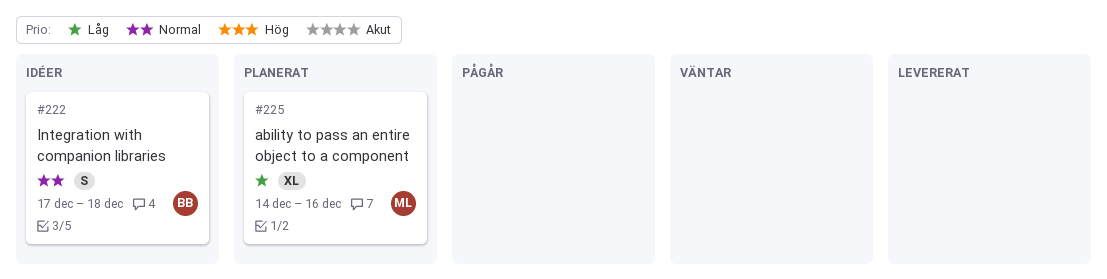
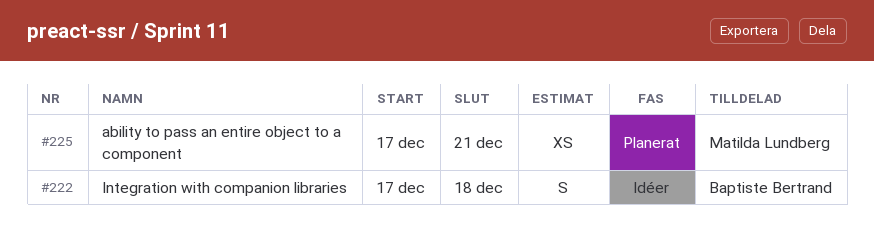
#225, estimate: XL -> XS
#225, start: Dec 14 -> Dec 17
#225, due: Dec 16 -> Dec 21

